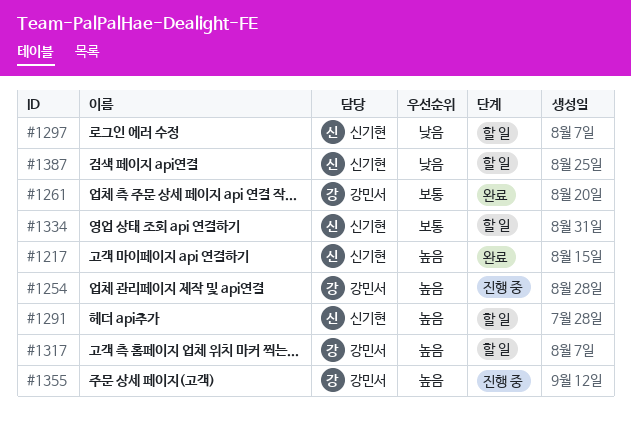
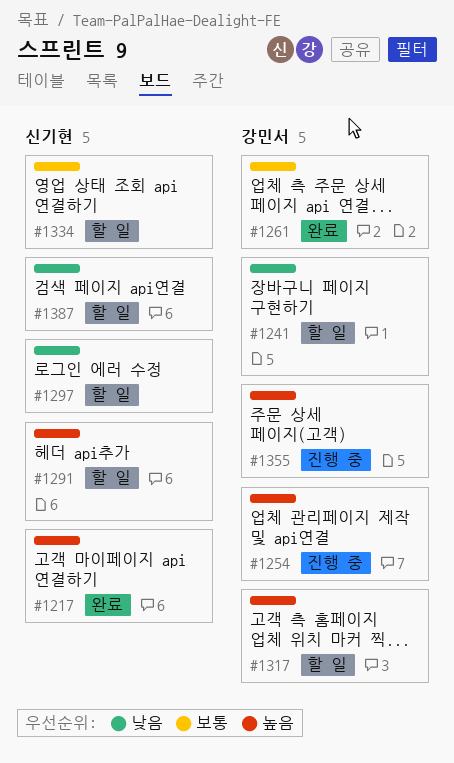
#1241: none -> present

